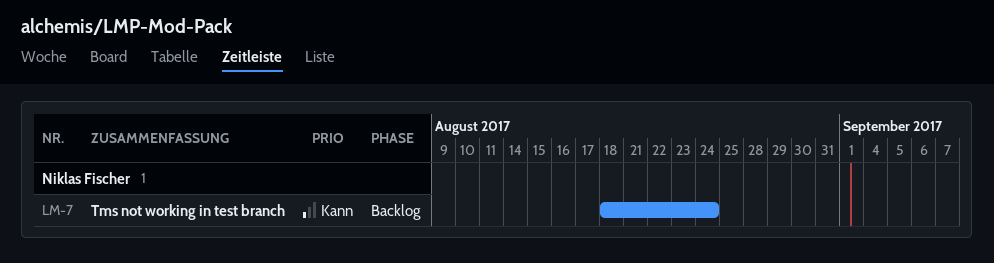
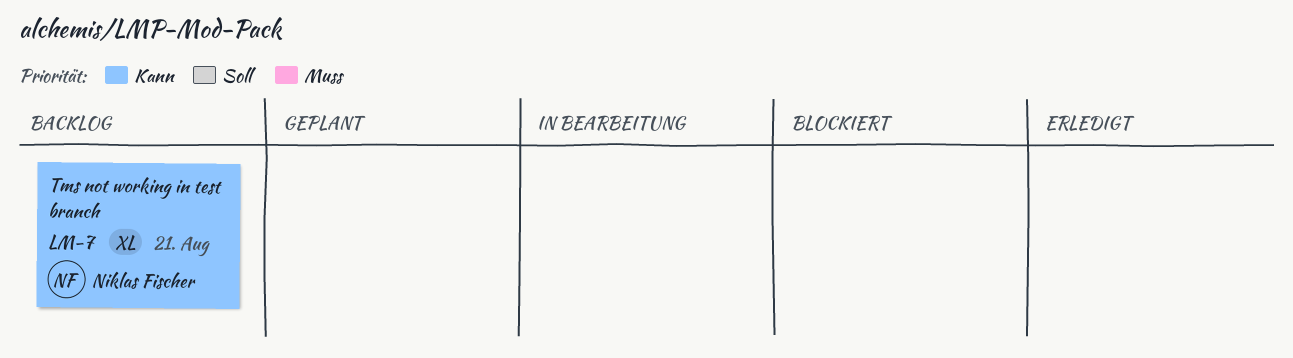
LM-7, due: Aug 24 -> Aug 21

